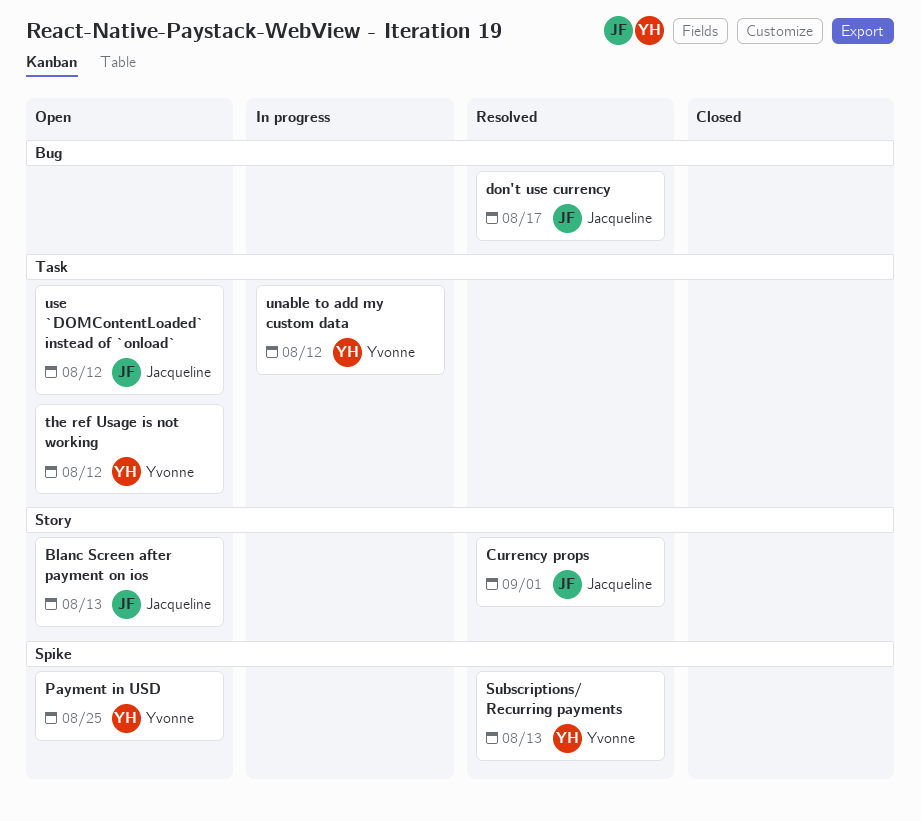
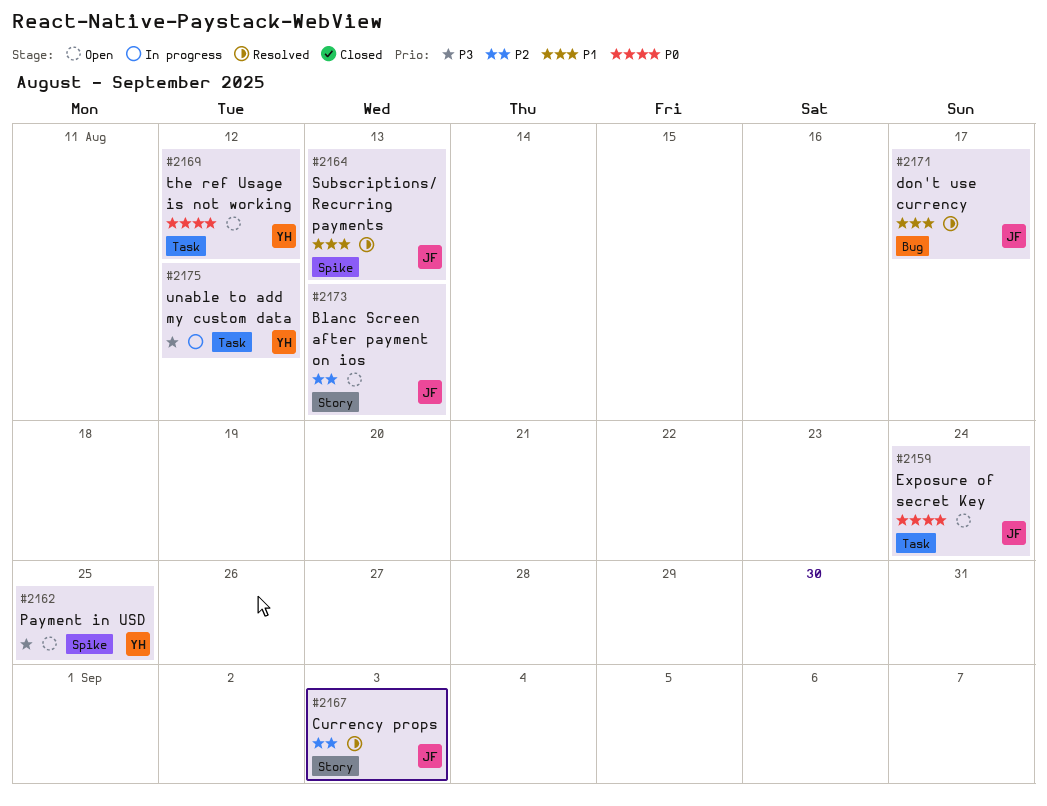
Currency props, due: Sep 1 -> Sep 3
Exposure of secret Key: none -> present
Subscriptions/ Recurring payments, owner: Yvonne -> Jacqueline
use `DOMContentLoaded` instead of `onload`: present -> none

